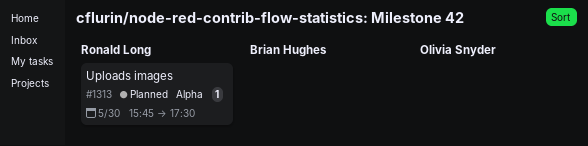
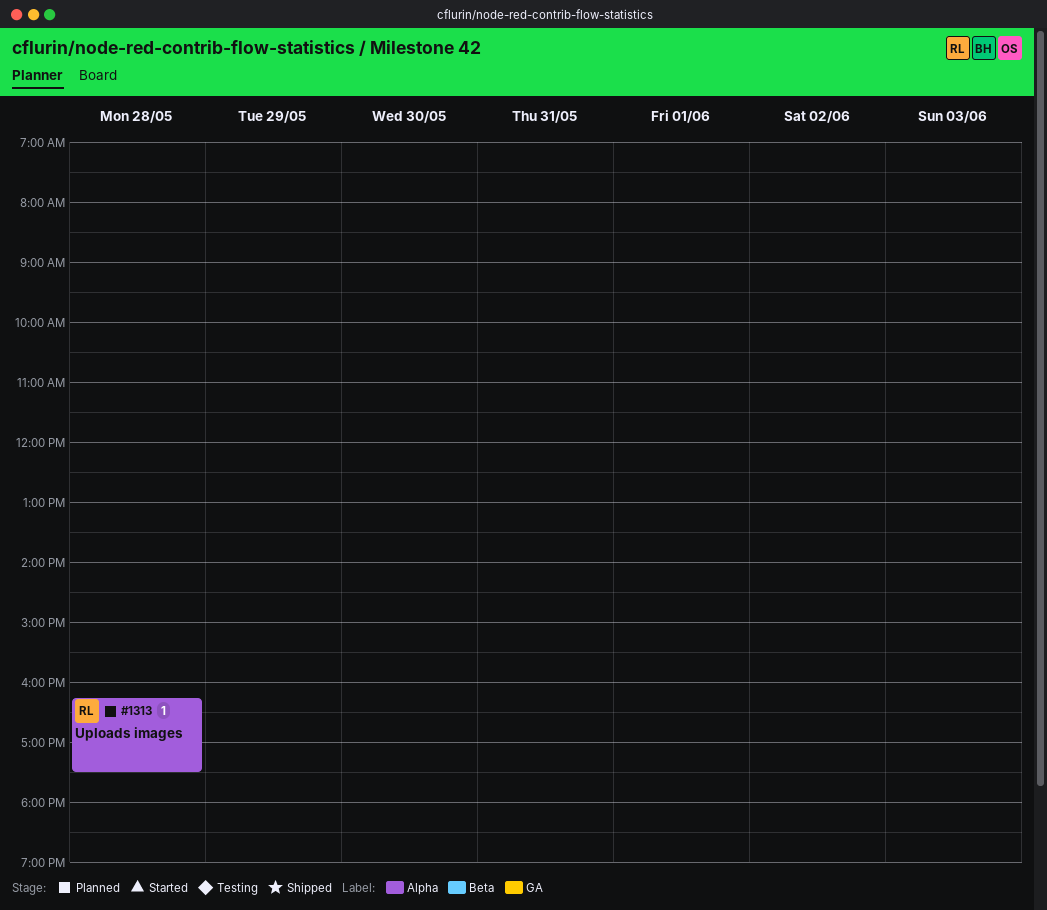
#1313, day: May 30 -> May 28
#1313, begins: 15:45 -> 16:15

